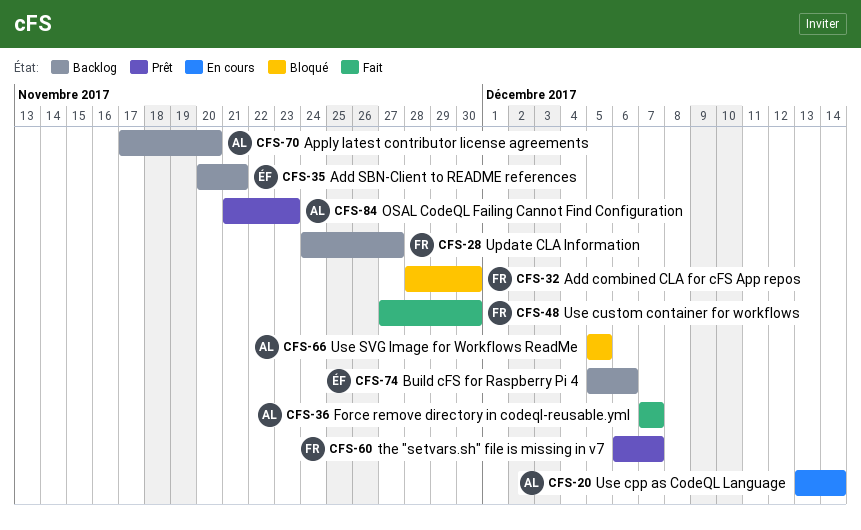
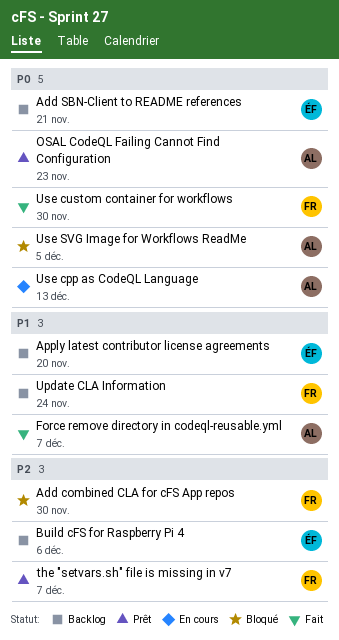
Apply latest contributor license agreements, owner: AL -> ÉF
Update CLA Information, due: Nov 27 -> Nov 24
Use cpp as CodeQL Language, due: Dec 14 -> Dec 13

